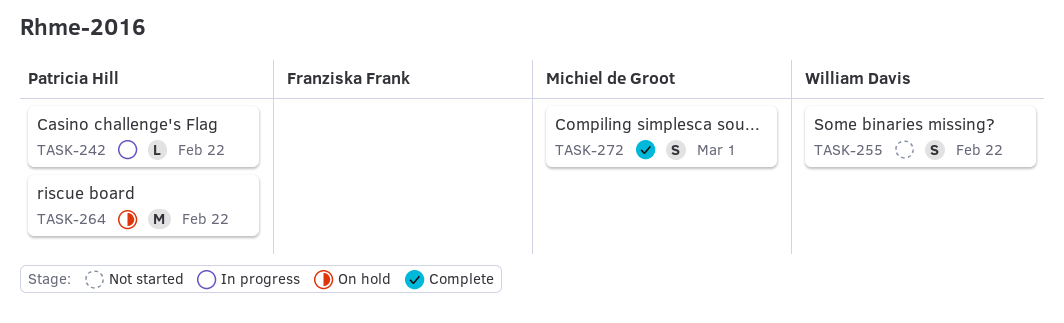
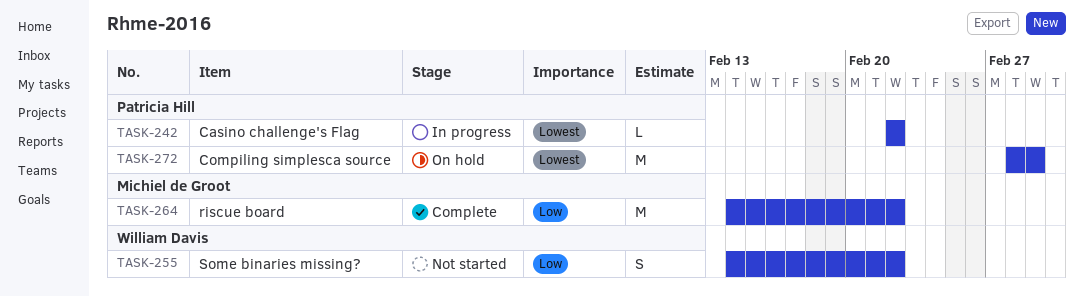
TASK-264, status: On hold -> Complete
TASK-264, owner: Patricia Hill -> Michiel de Groot
TASK-272, status: Complete -> On hold
TASK-272, owner: Michiel de Groot -> Patricia Hill
TASK-272, estimate: S -> M

